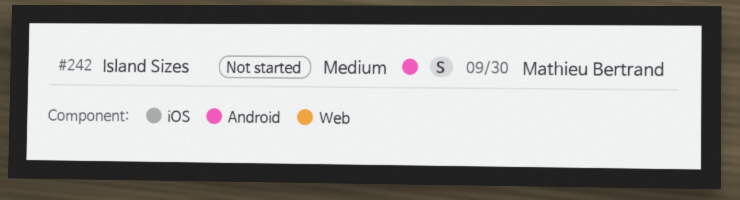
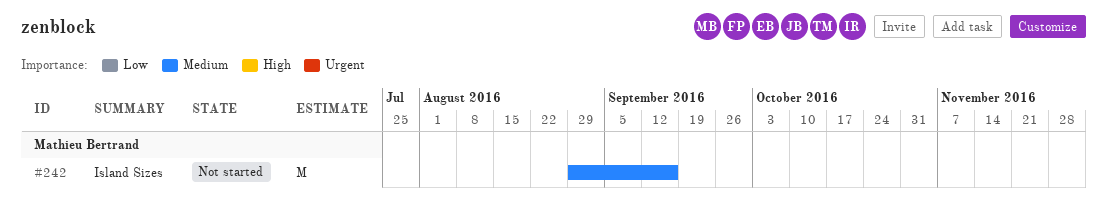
#242, estimate: S -> M
#242, due: Sep 30 -> Sep 16

